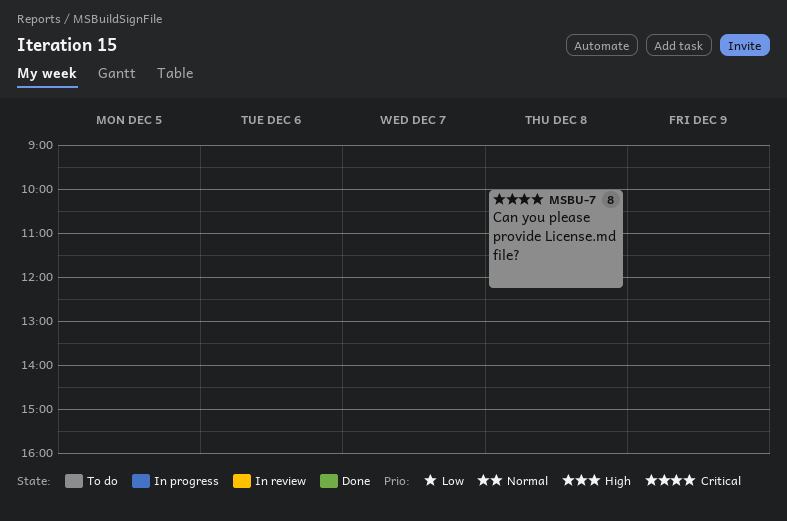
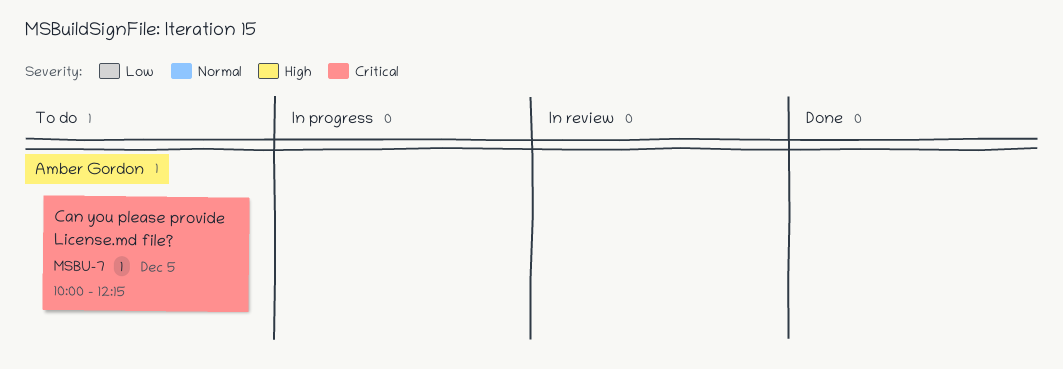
MSBU-7, estimate: 8 -> 1
MSBU-7, day: Dec 8 -> Dec 5

